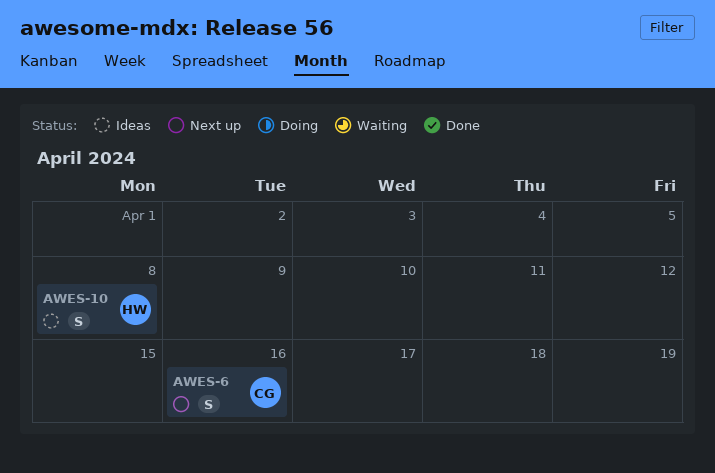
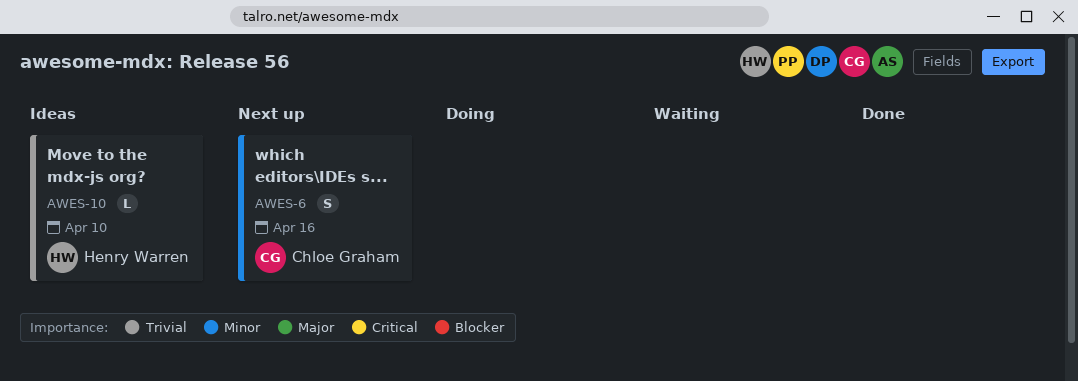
AWES-10, estimate: S -> L
AWES-10, due: Apr 8 -> Apr 10

